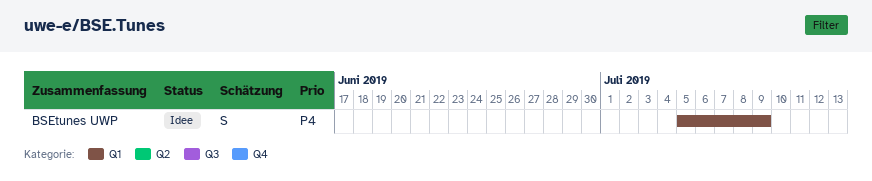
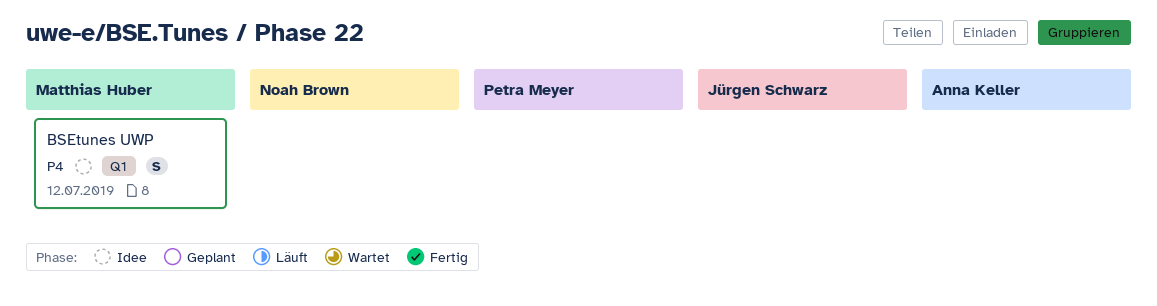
BSEtunes UWP, due: Jul 9 -> Jul 12

